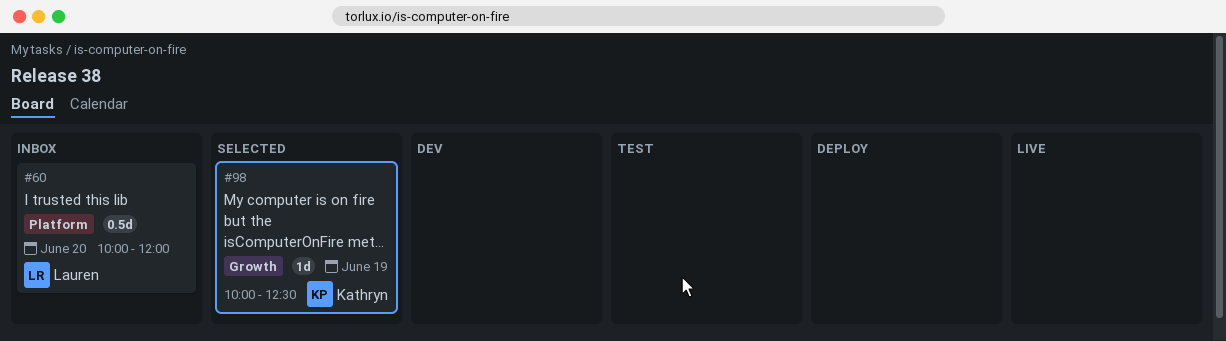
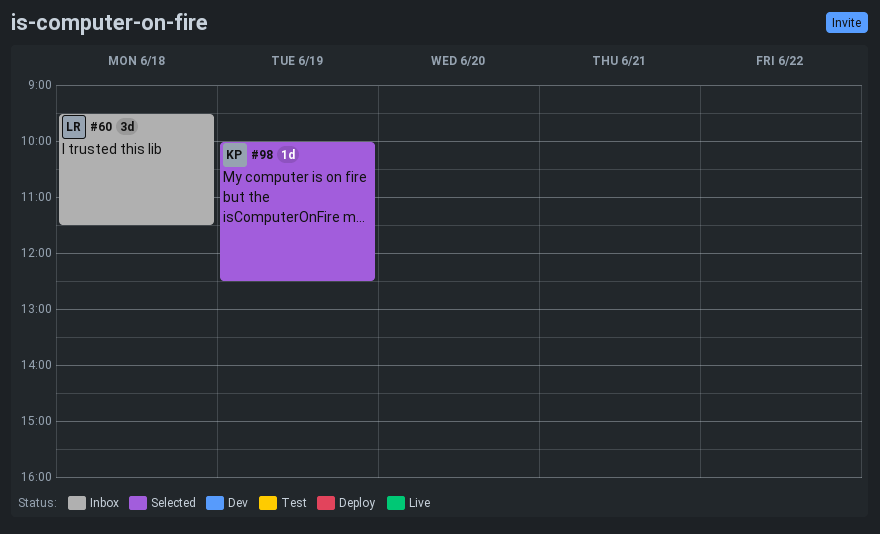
#60, estimate: 0.5d -> 3d
#60, day: Jun 20 -> Jun 18
#60, begins: 10:00 -> 09:30
#60, ends: 12:00 -> 11:30

